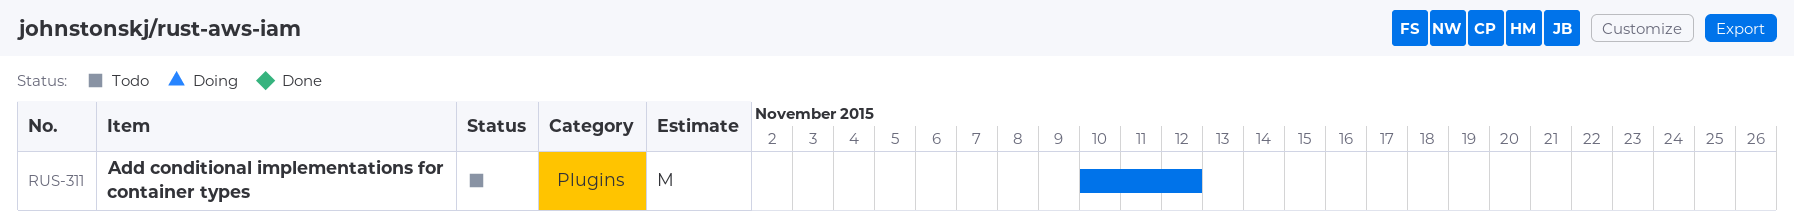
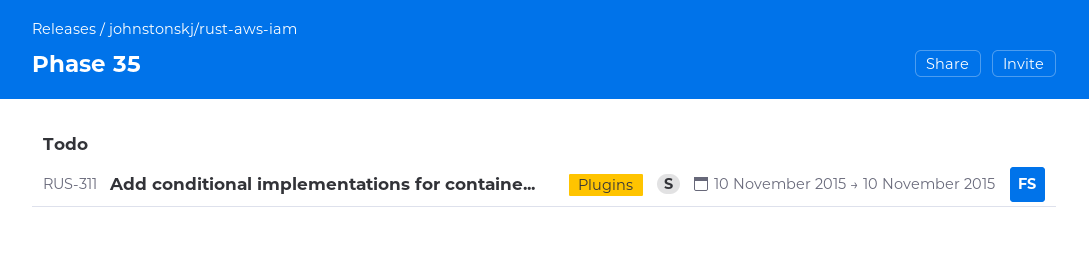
RUS-311, estimate: M -> S
RUS-311, due: Nov 12 -> Nov 10

